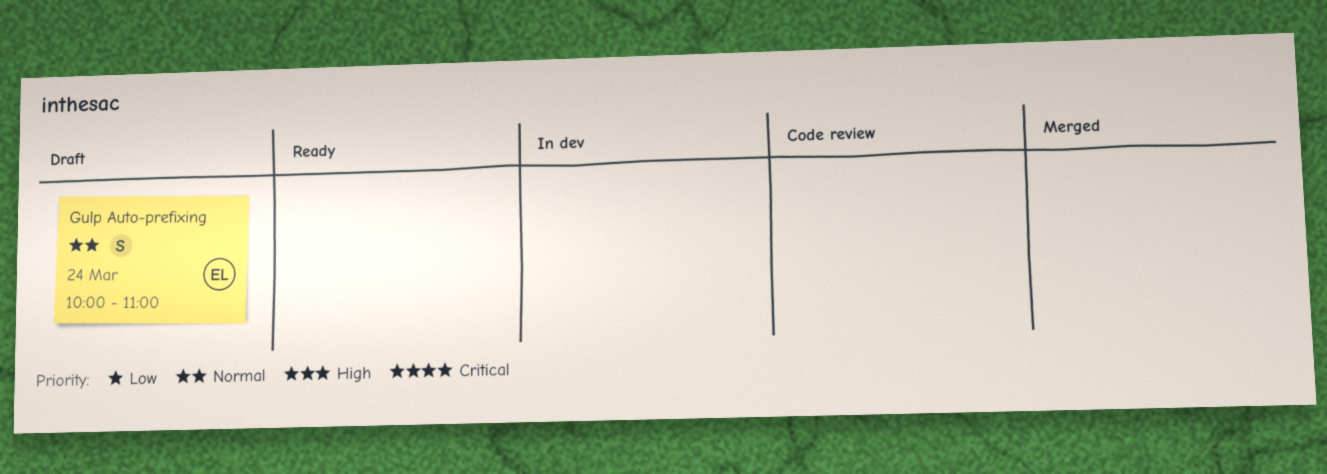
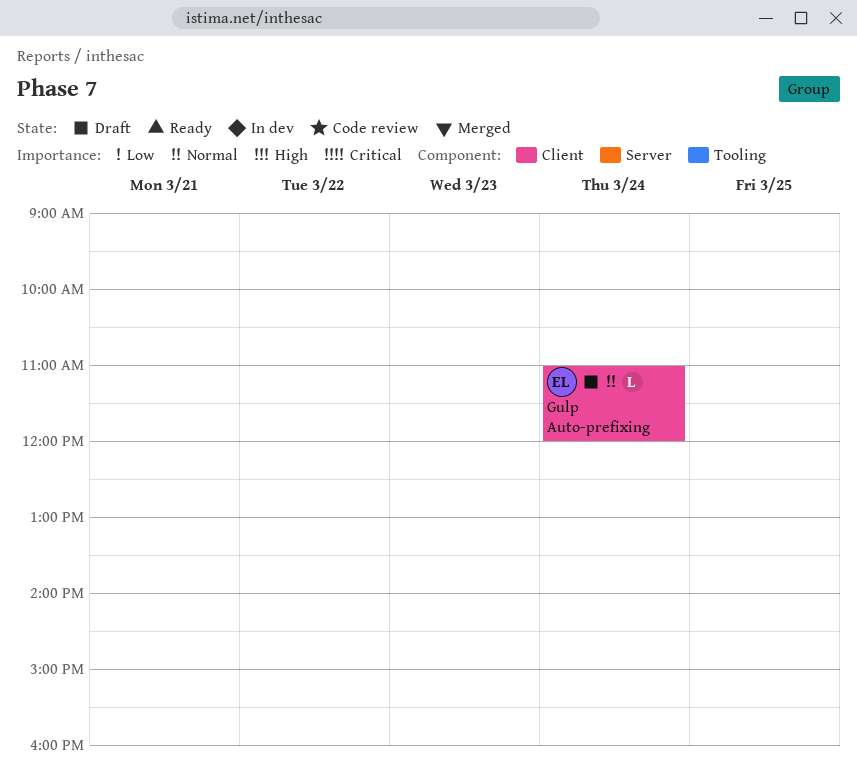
Gulp Auto-prefixing, estimate: S -> L
Gulp Auto-prefixing, begins: 10:00 -> 11:00
Gulp Auto-prefixing, ends: 11:00 -> 12:00

